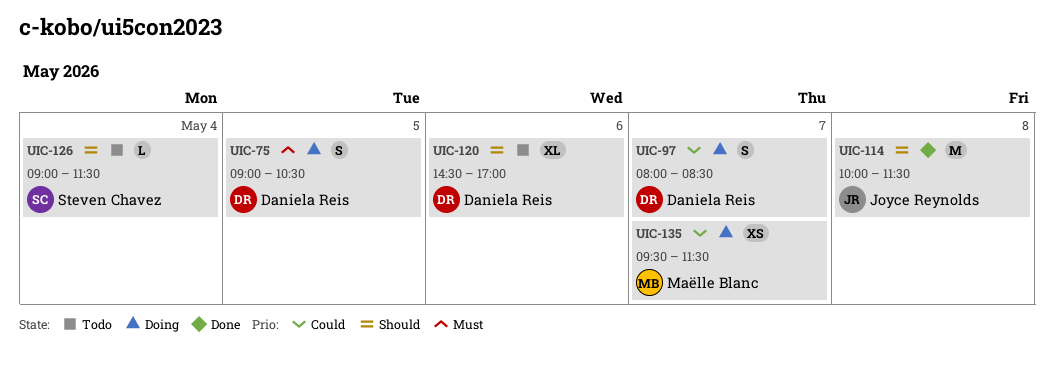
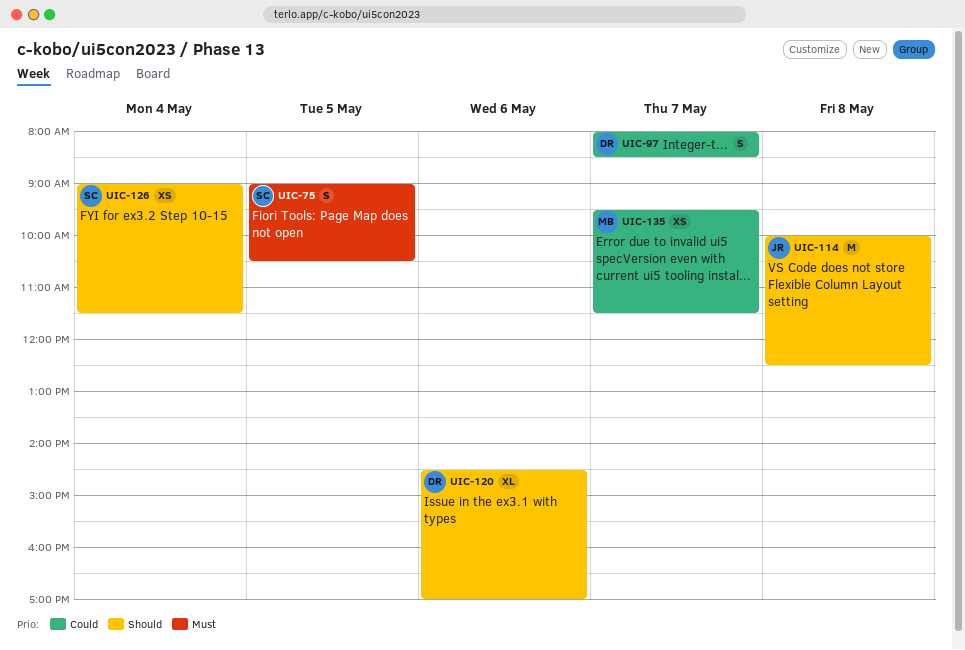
UIC-75, owner: Daniela Reis -> Steven Chavez
UIC-114, ends: 11:30 -> 12:30
UIC-126, estimate: L -> XS

